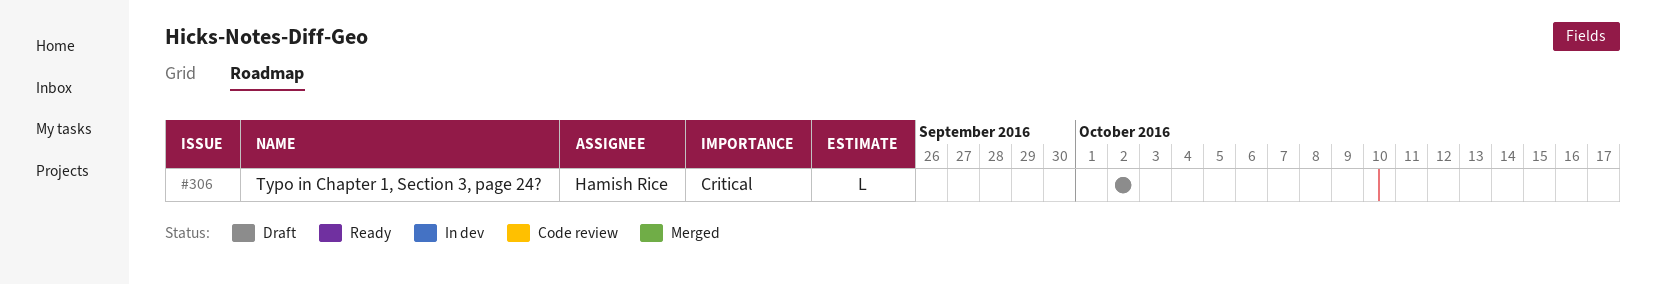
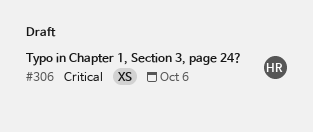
#306, estimate: L -> XS
#306, due: Oct 2 -> Oct 6

